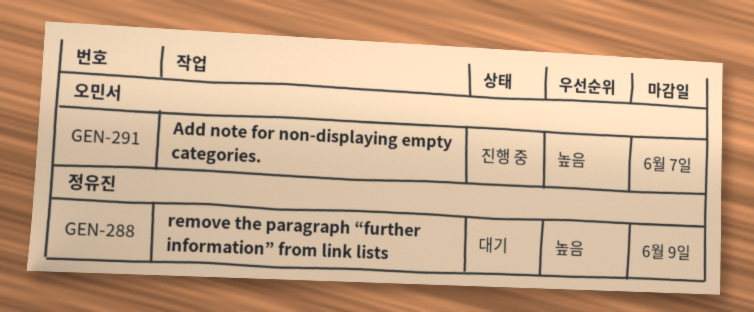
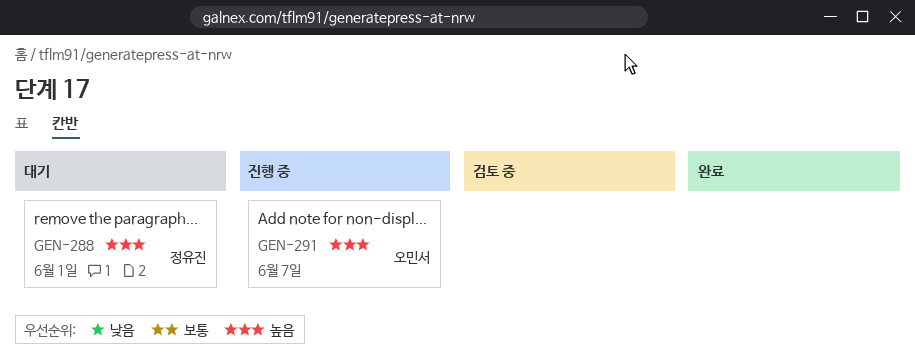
GEN-288, due: Jun 9 -> Jun 1

